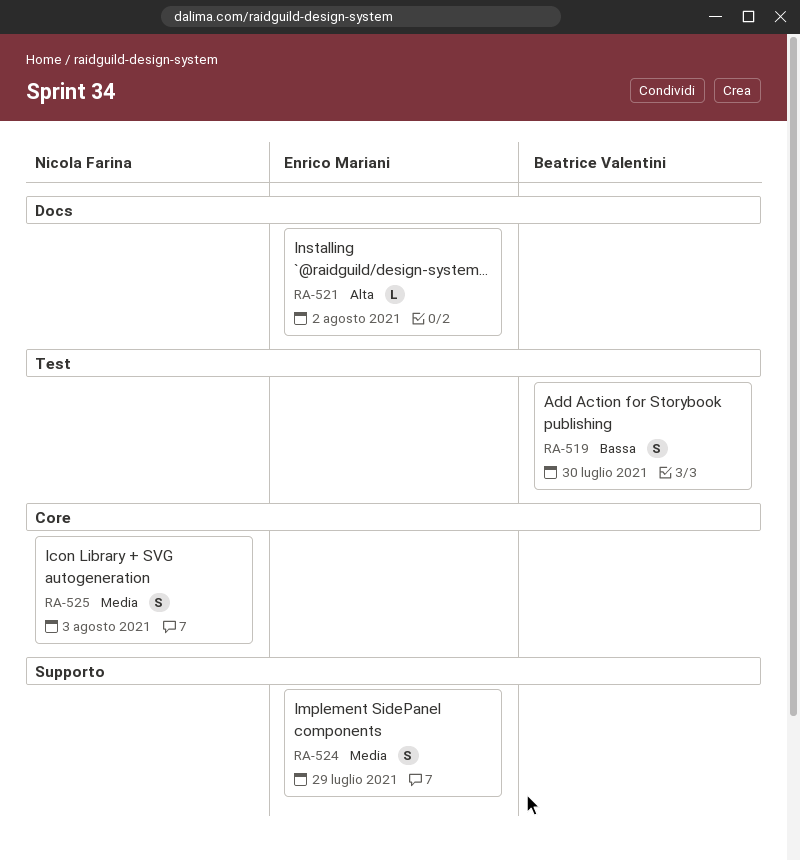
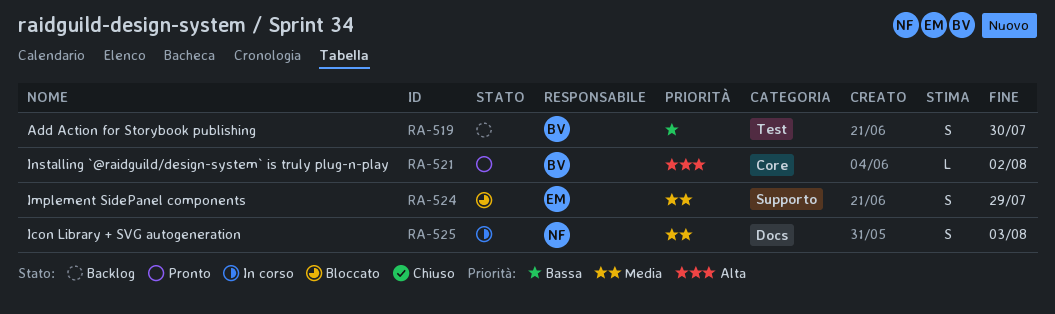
RA-521, owner: Enrico Mariani -> Beatrice Valentini
RA-521, label: Docs -> Core
RA-525, label: Core -> Docs

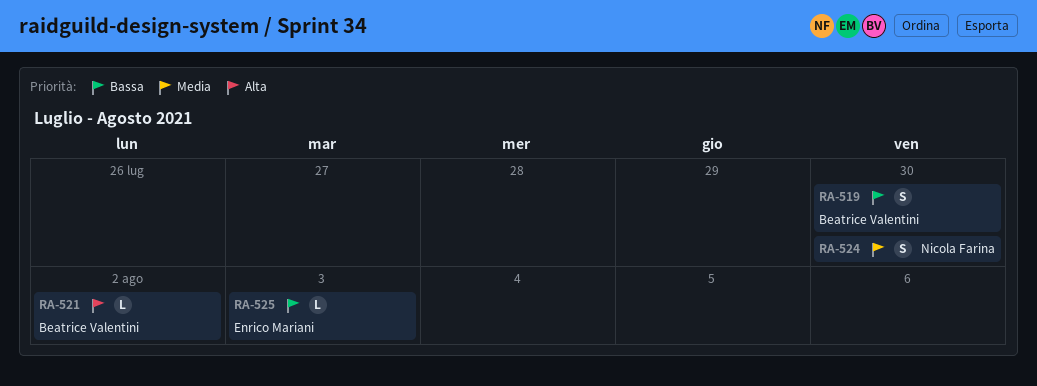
RA-524, owner: Enrico Mariani -> Nicola Farina
RA-524, due: Jul 29 -> Jul 30
RA-525, owner: Nicola Farina -> Enrico Mariani
RA-525, priority: Media -> Bassa
RA-525, estimate: S -> L

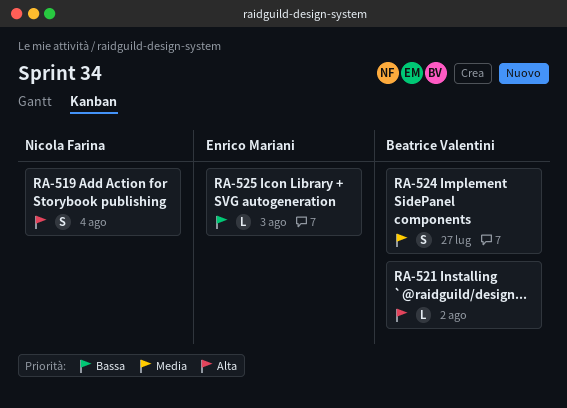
RA-519, owner: Beatrice Valentini -> Nicola Farina
RA-519, priority: Bassa -> Alta
RA-519, due: Jul 30 -> Aug 4
RA-524, owner: Nicola Farina -> Beatrice Valentini
RA-524, due: Jul 30 -> Jul 27

